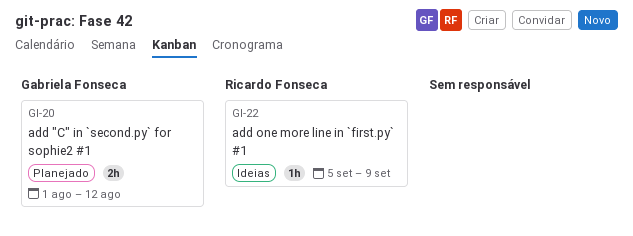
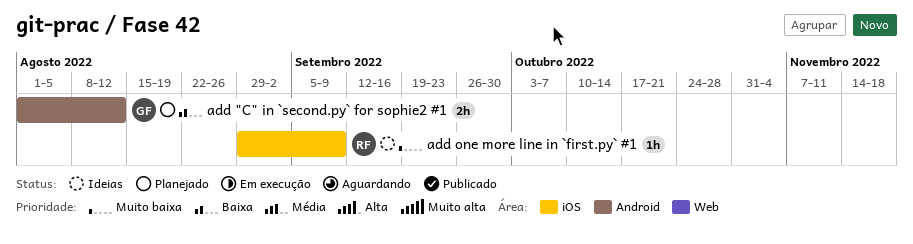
add one more line in `first.py` #1, start: Sep 5 -> Aug 29

